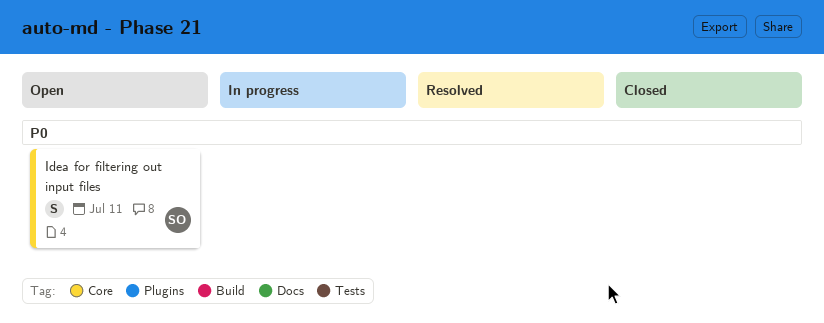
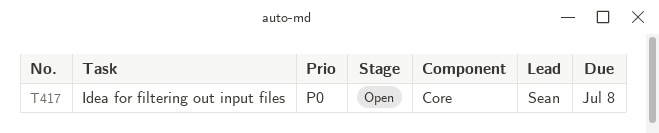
Idea for filtering out input files, due: Jul 11 -> Jul 8

